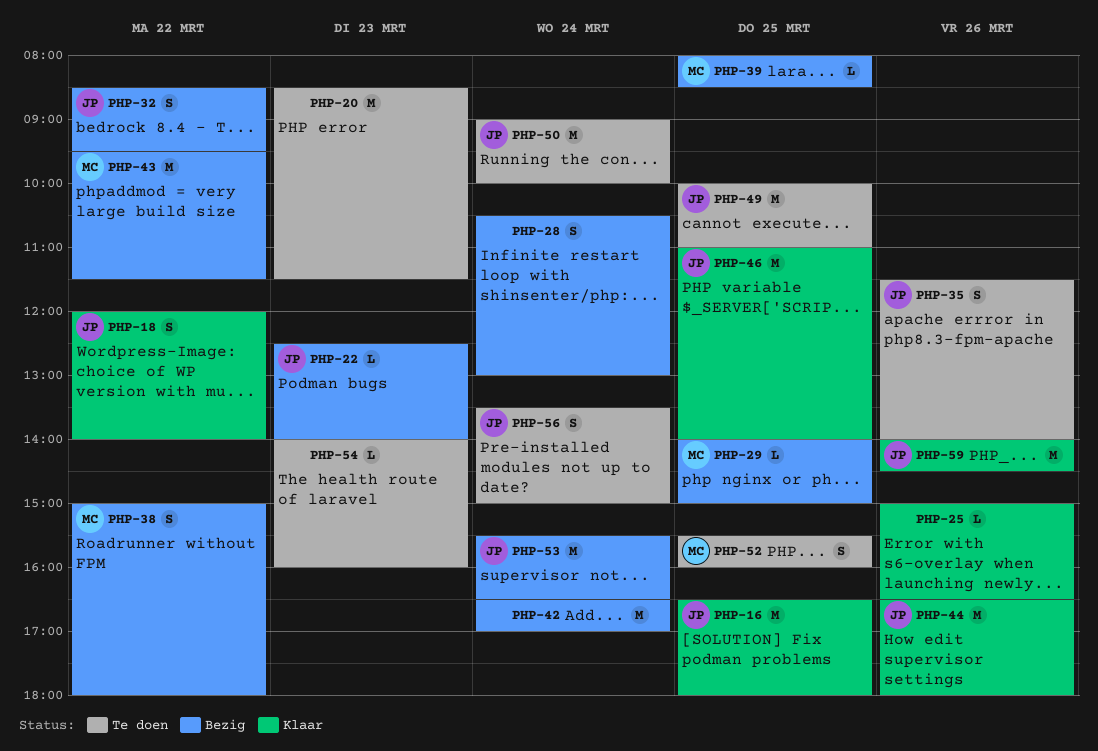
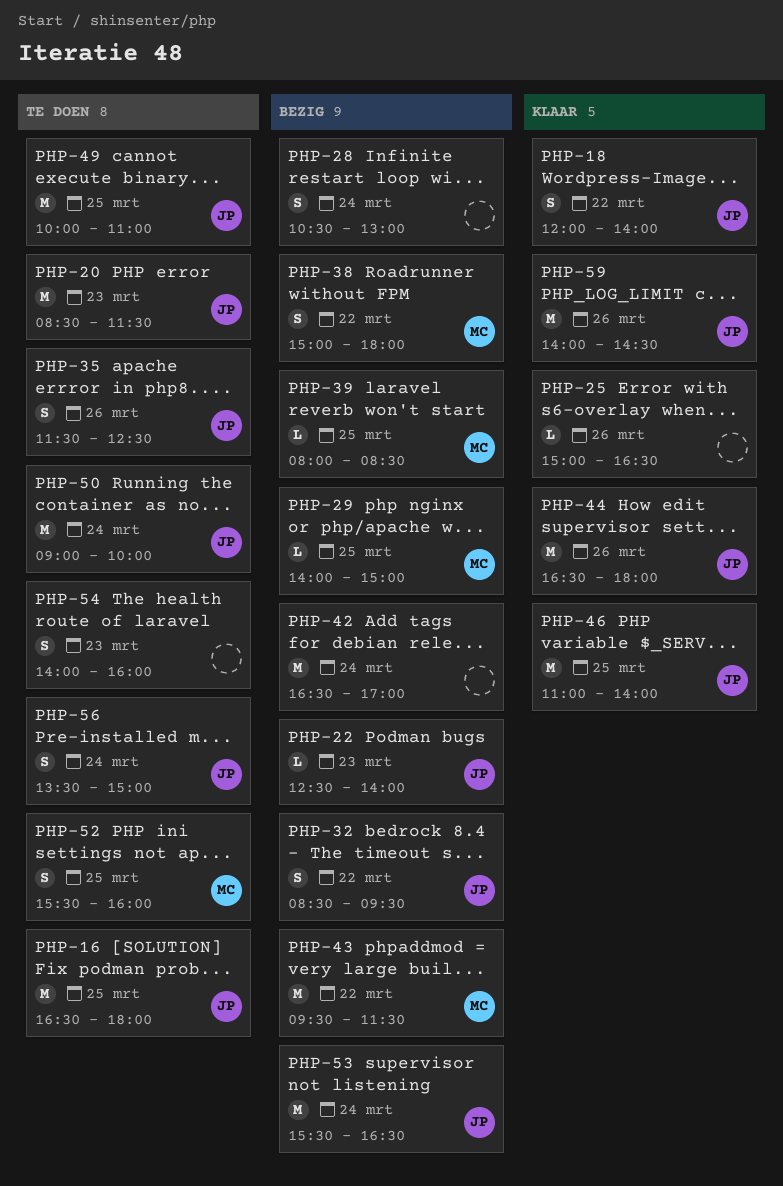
PHP-16, status: Klaar -> Te doen
PHP-20, owner: none -> JP
PHP-35, ends: 14:00 -> 12:30
PHP-54, estimate: L -> S

